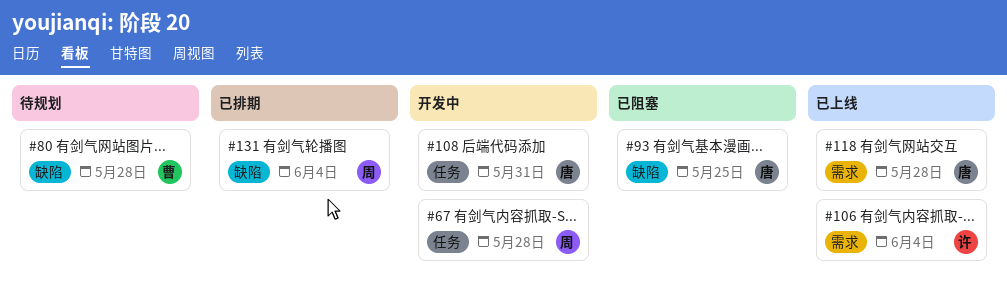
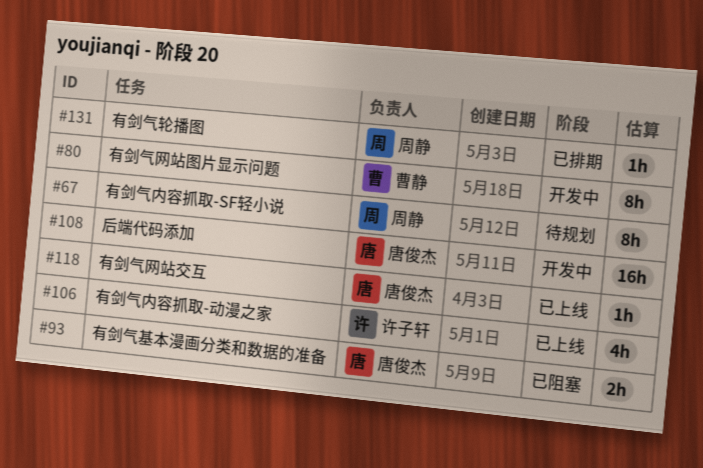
#67, status: 开发中 -> 待规划
#80, status: 待规划 -> 开发中

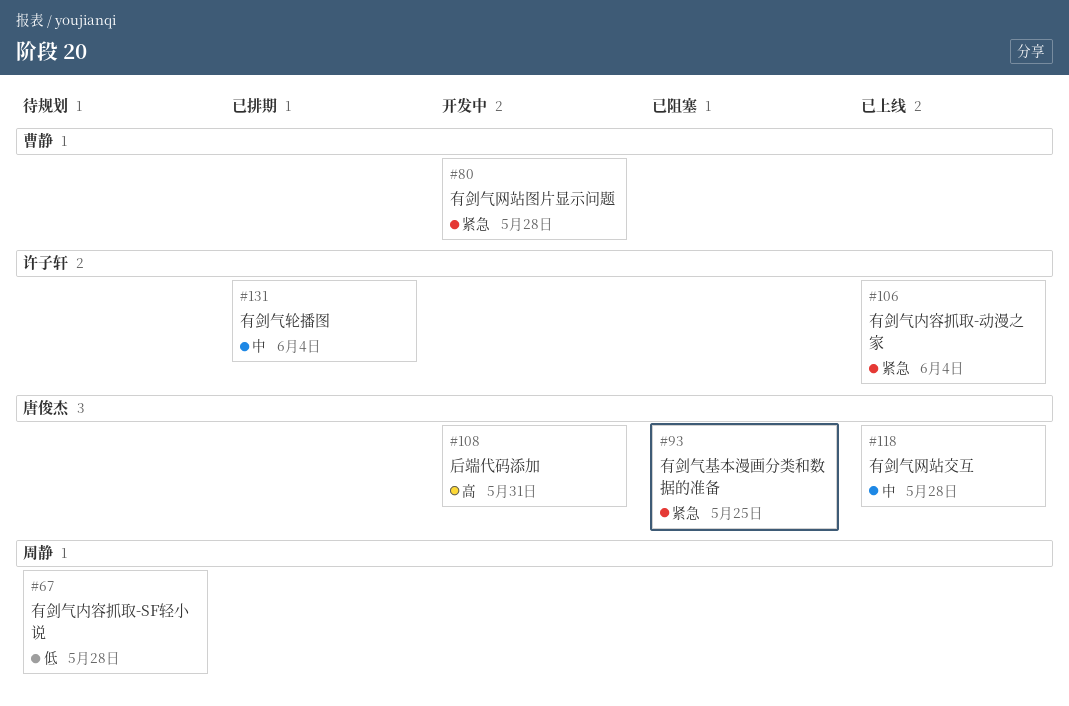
#131, owner: 周静 -> 许子轩

